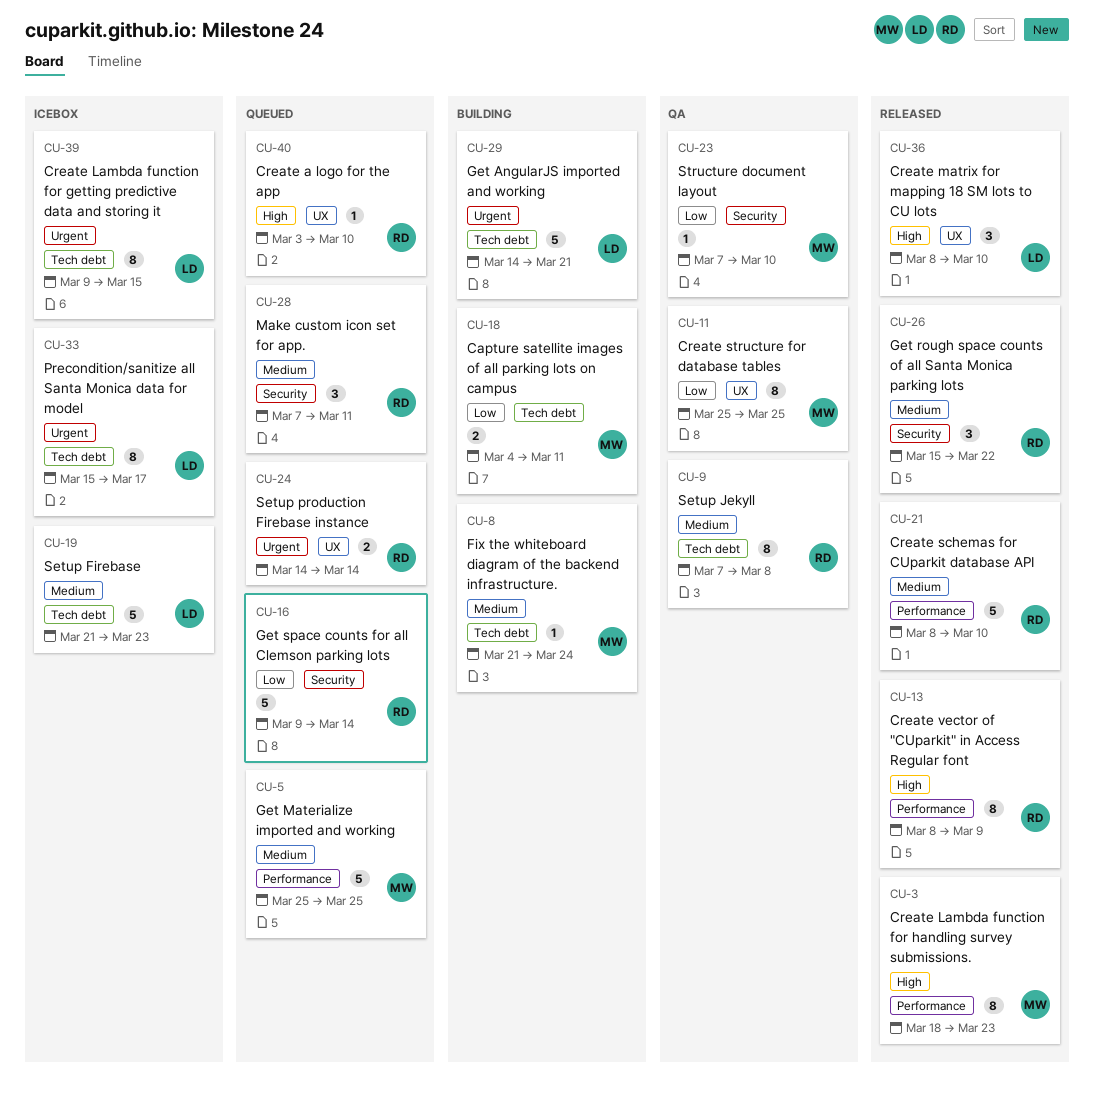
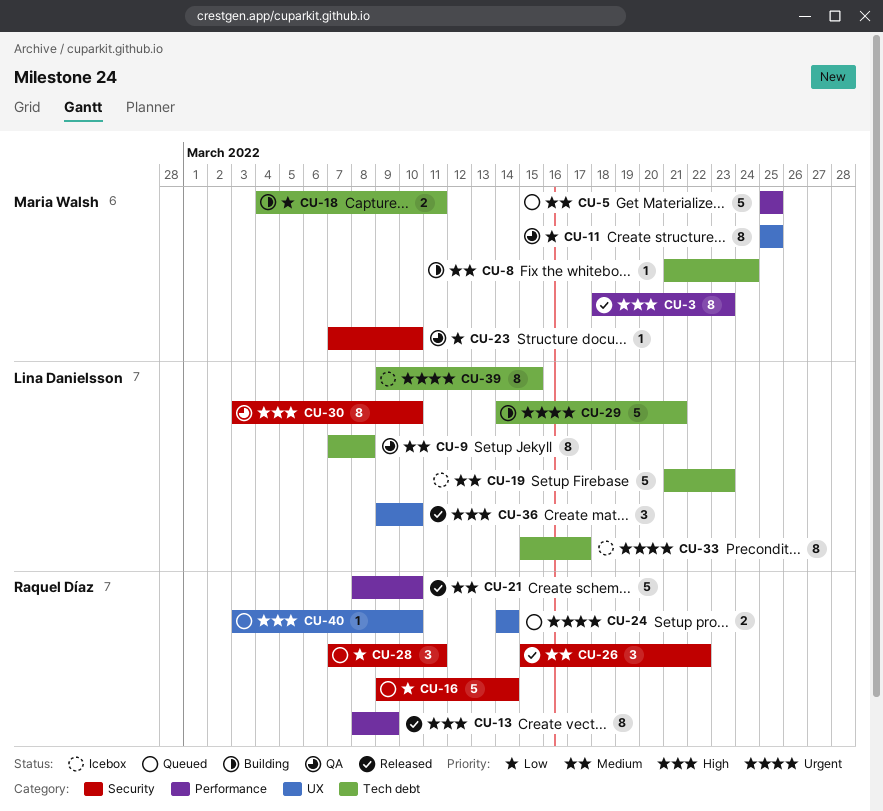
CU-9, owner: Raquel Díaz -> Lina Danielsson
CU-28, priority: Medium -> Low
CU-30: none -> present
CU-36, start: Mar 8 -> Mar 9

